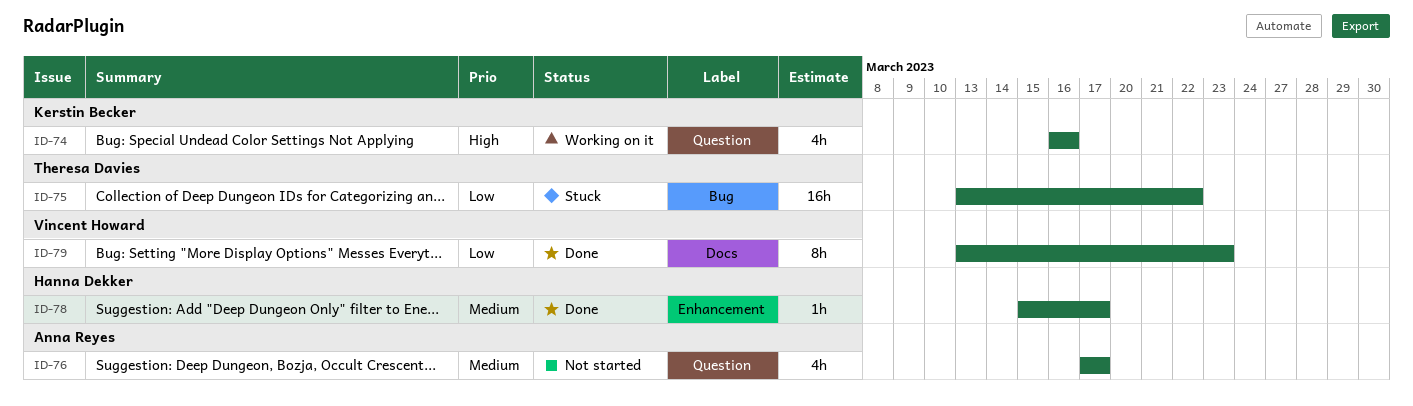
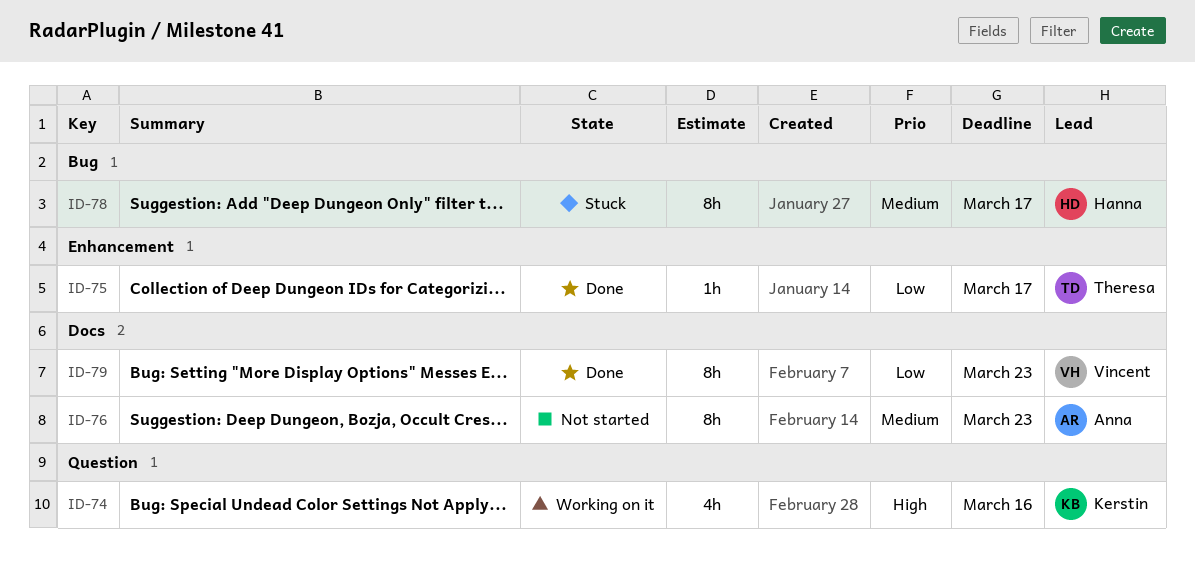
ID-75, status: Stuck -> Done
ID-75, label: Bug -> Enhancement
ID-75, estimate: 16h -> 1h
ID-75, due: Mar 22 -> Mar 17
ID-76, label: Question -> Docs
ID-76, estimate: 4h -> 8h
ID-76, due: Mar 17 -> Mar 23
ID-78, status: Done -> Stuck
ID-78, label: Enhancement -> Bug
ID-78, estimate: 1h -> 8h

